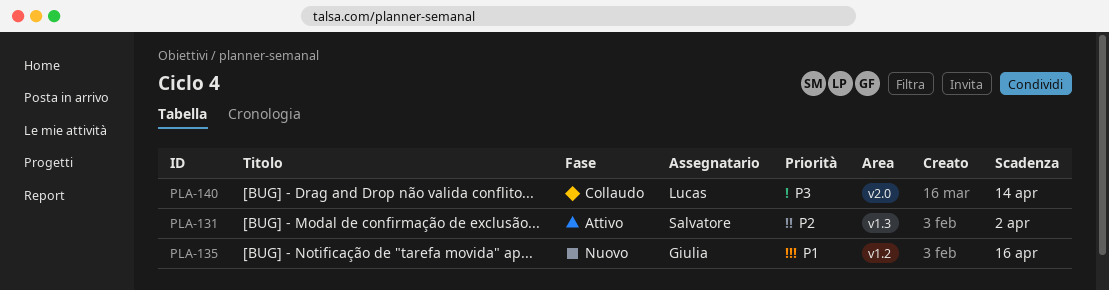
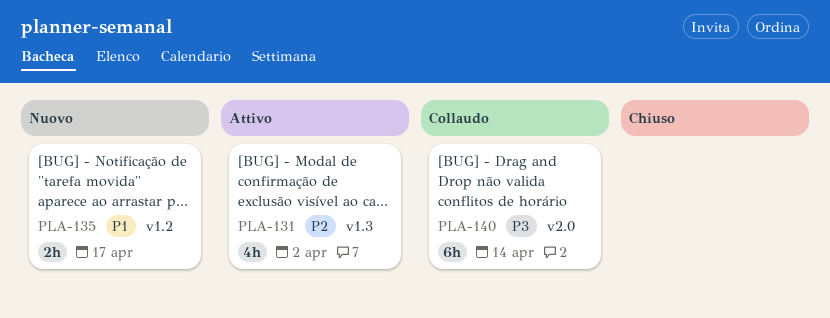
PLA-135, due: Apr 16 -> Apr 17

